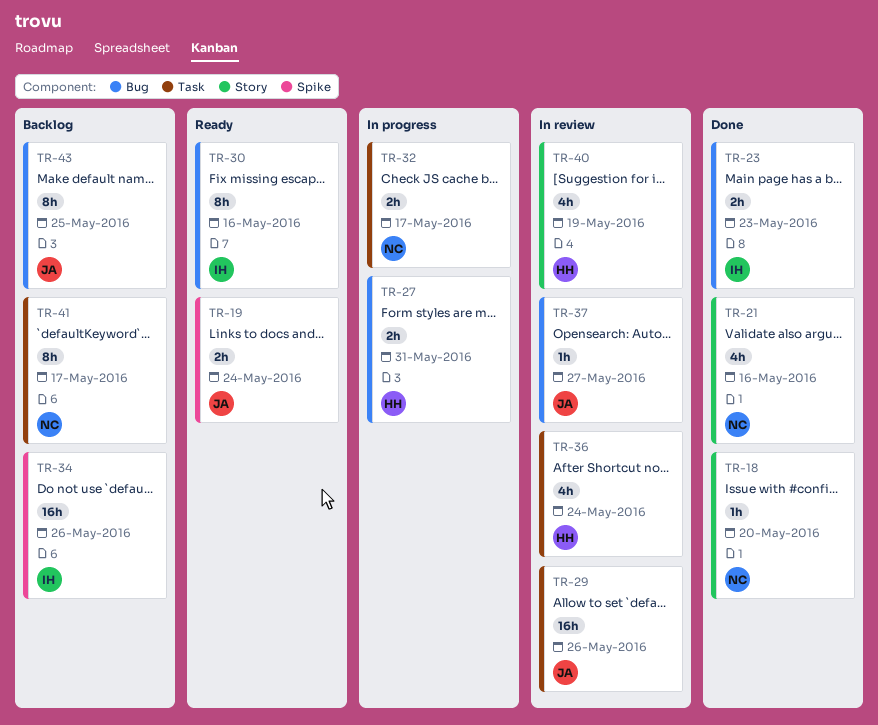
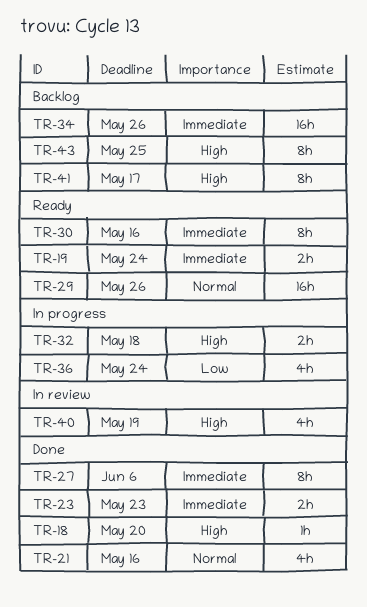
TR-27, status: In progress -> Done
TR-27, estimate: 2h -> 8h
TR-27, due: May 31 -> Jun 6
TR-29, status: In review -> Ready
TR-32, due: May 17 -> May 18
TR-36, status: In review -> In progress
TR-37: present -> none

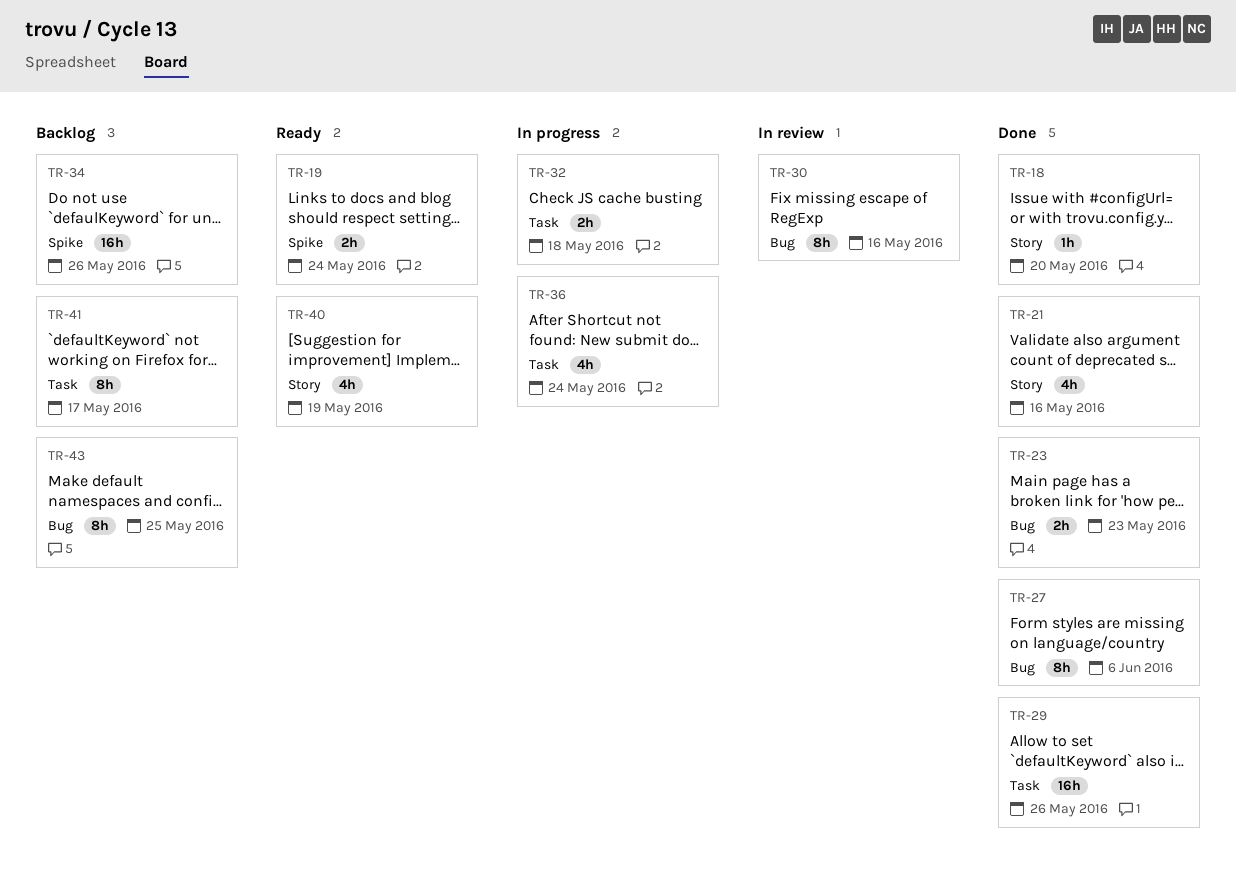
TR-29, status: Ready -> Done
TR-30, status: Ready -> In review
TR-40, status: In review -> Ready

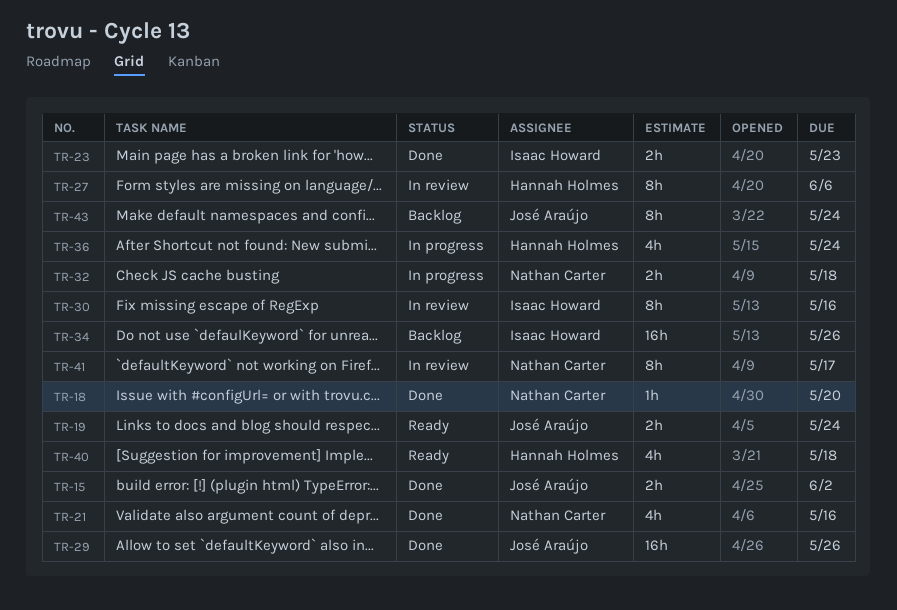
TR-15: none -> present
TR-27, status: Done -> In review
TR-40, due: May 19 -> May 18
TR-41, status: Backlog -> In review
TR-43, due: May 25 -> May 24

